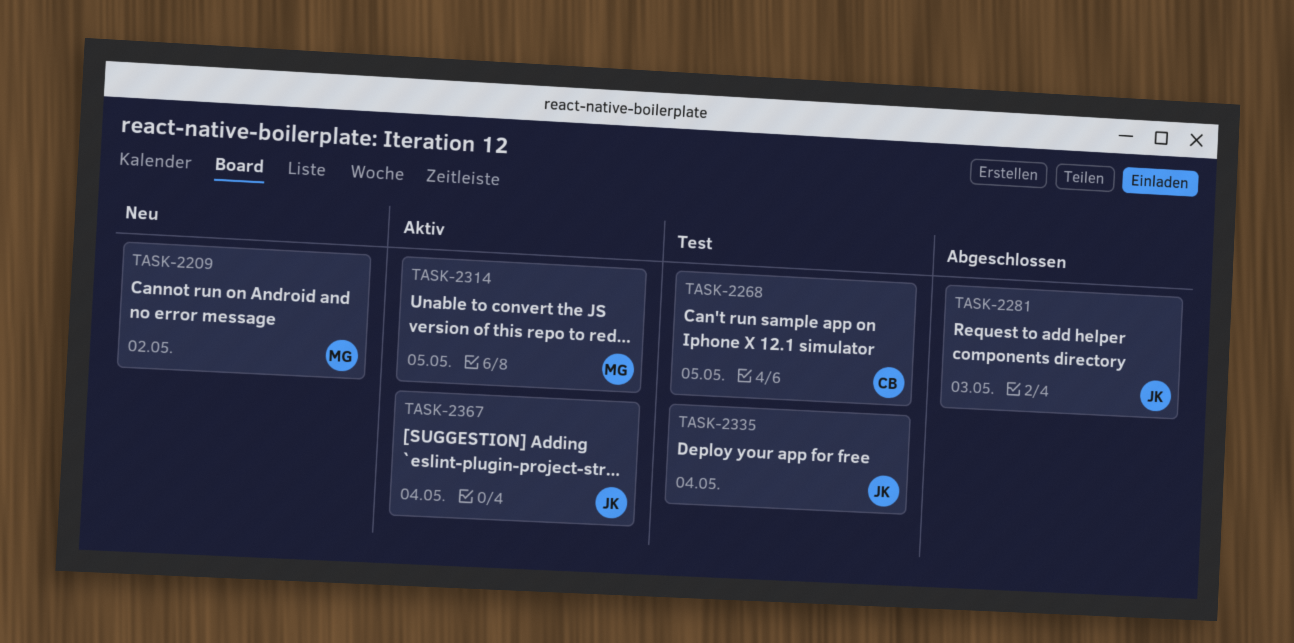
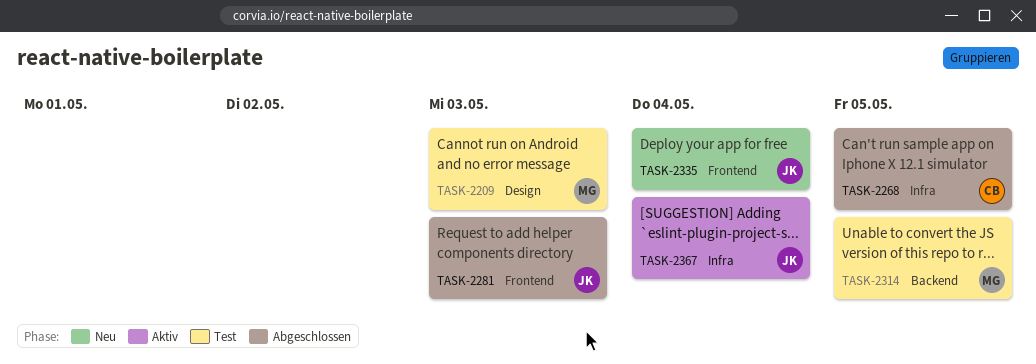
TASK-2209, status: Neu -> Test
TASK-2209, due: May 2 -> May 3
TASK-2268, status: Test -> Abgeschlossen
TASK-2314, status: Aktiv -> Test
TASK-2335, status: Test -> Neu

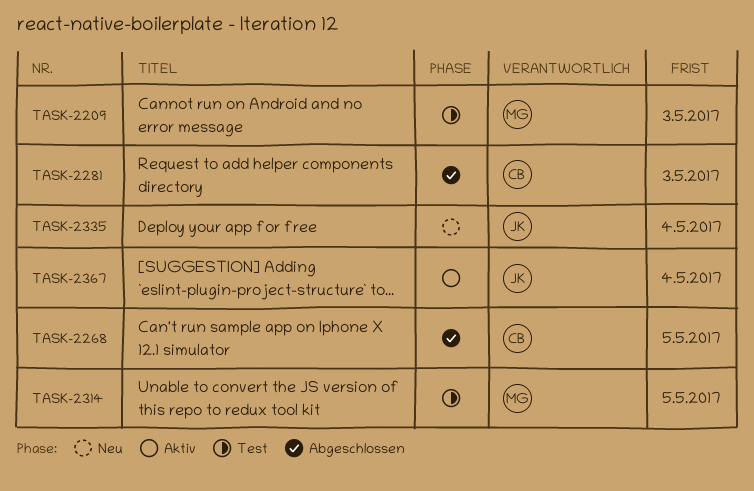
TASK-2281, owner: JK -> CB

